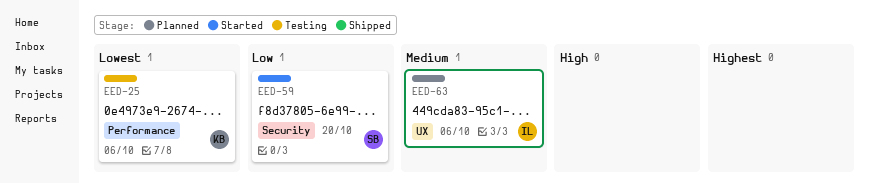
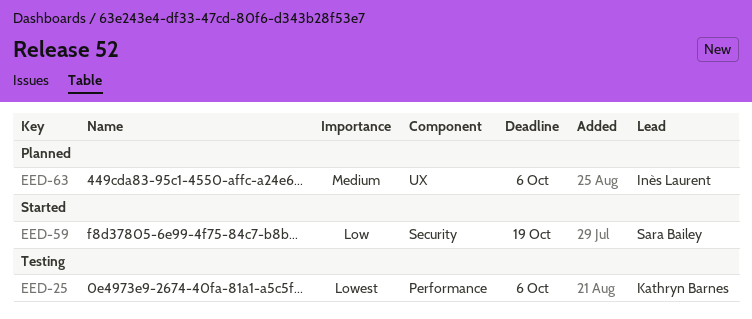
EED-59, due: Oct 20 -> Oct 19

